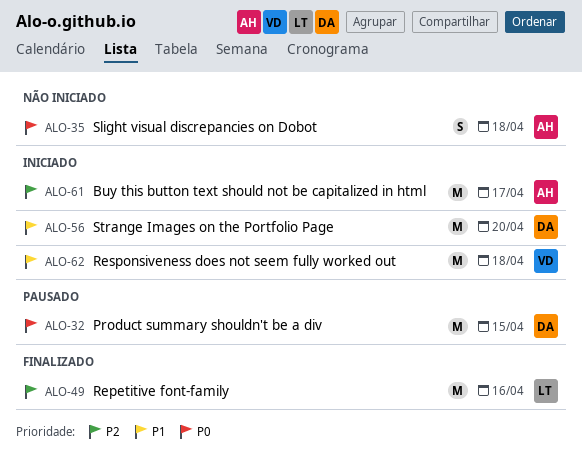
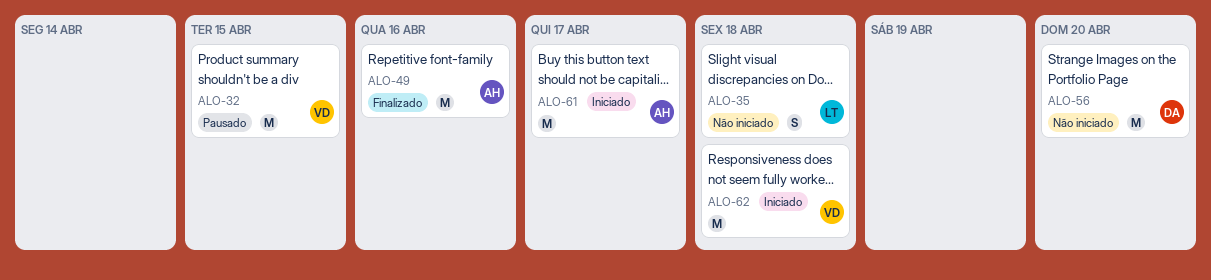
ALO-32, owner: DA -> VD
ALO-35, owner: AH -> LT
ALO-49, owner: LT -> AH
ALO-56, status: Iniciado -> Não iniciado

